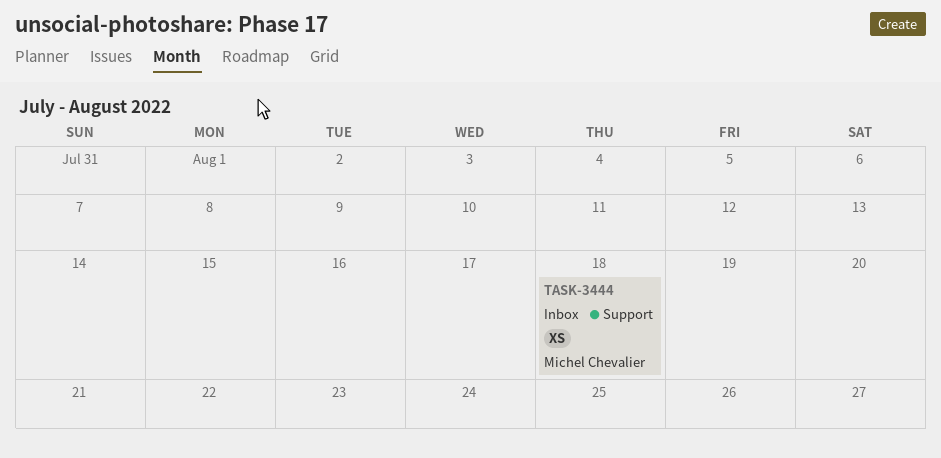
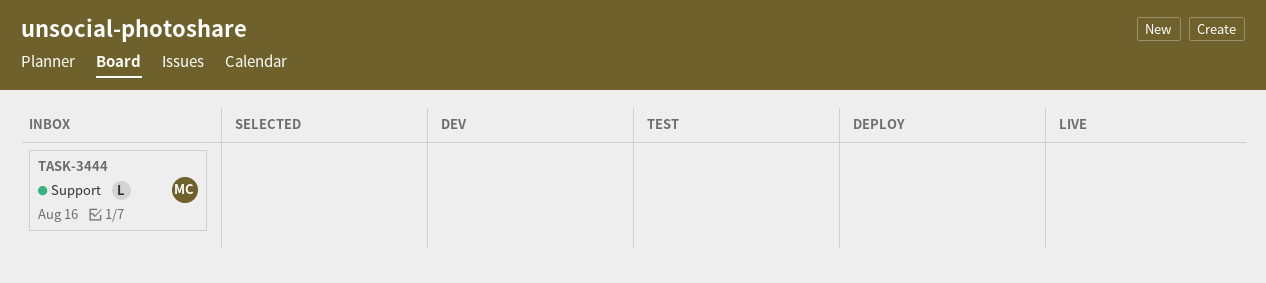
TASK-3444, estimate: XS -> L
TASK-3444, due: Aug 18 -> Aug 16

